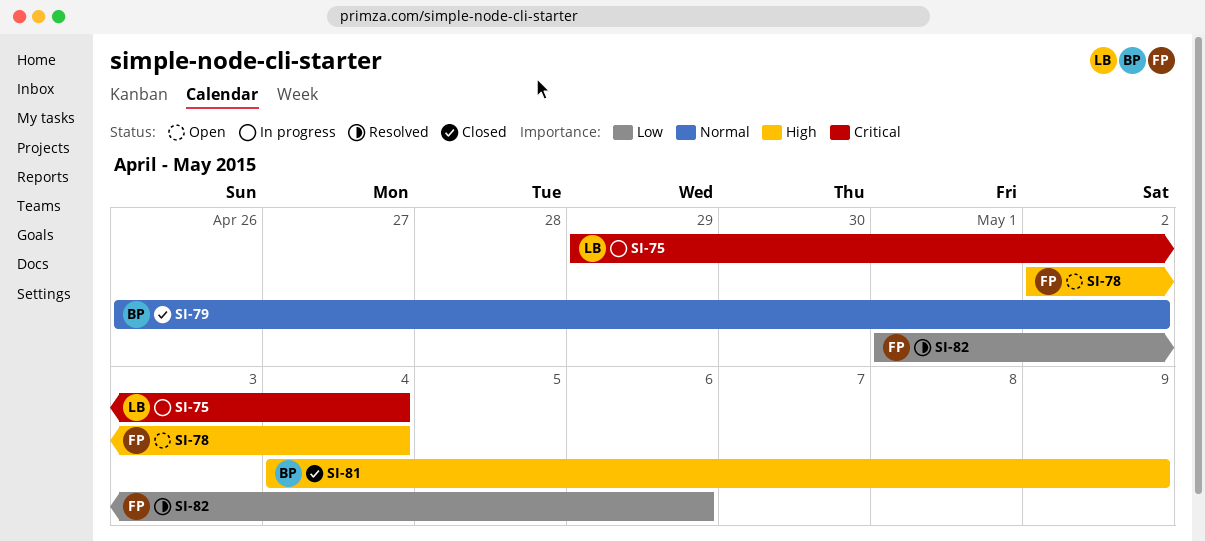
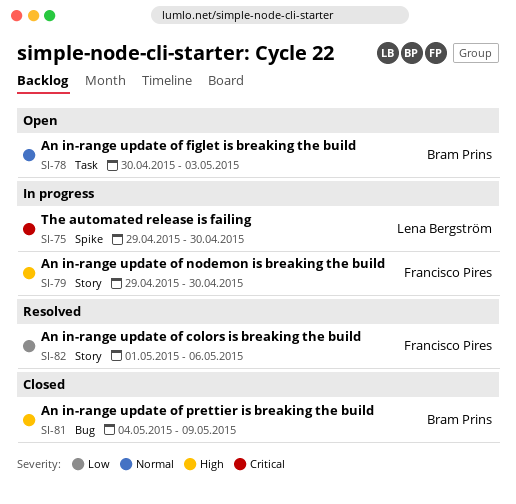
SI-75, due: May 4 -> Apr 30
SI-78, owner: Francisco Pires -> Bram Prins
SI-78, priority: High -> Normal
SI-78, start: May 2 -> Apr 30
SI-78, due: May 4 -> May 3
SI-79, status: Closed -> In progress
SI-79, owner: Bram Prins -> Francisco Pires
SI-79, priority: Normal -> High
SI-79, start: Apr 26 -> Apr 29
SI-79, due: May 2 -> Apr 30

